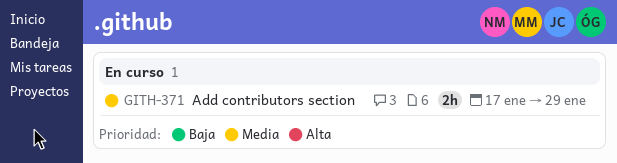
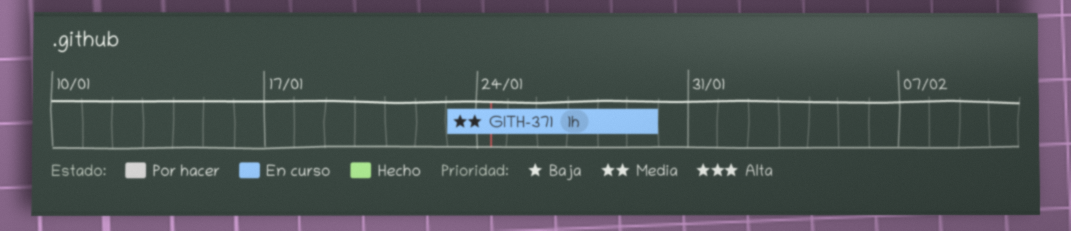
GITH-371, estimate: 2h -> 1h
GITH-371, start: Jan 17 -> Jan 23

